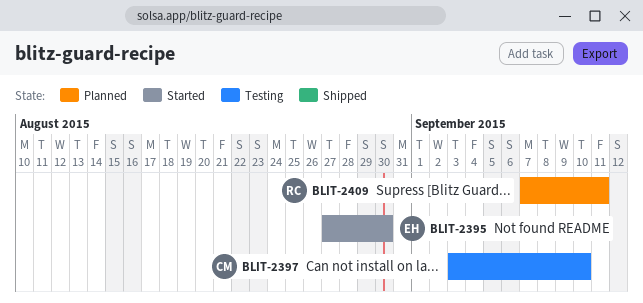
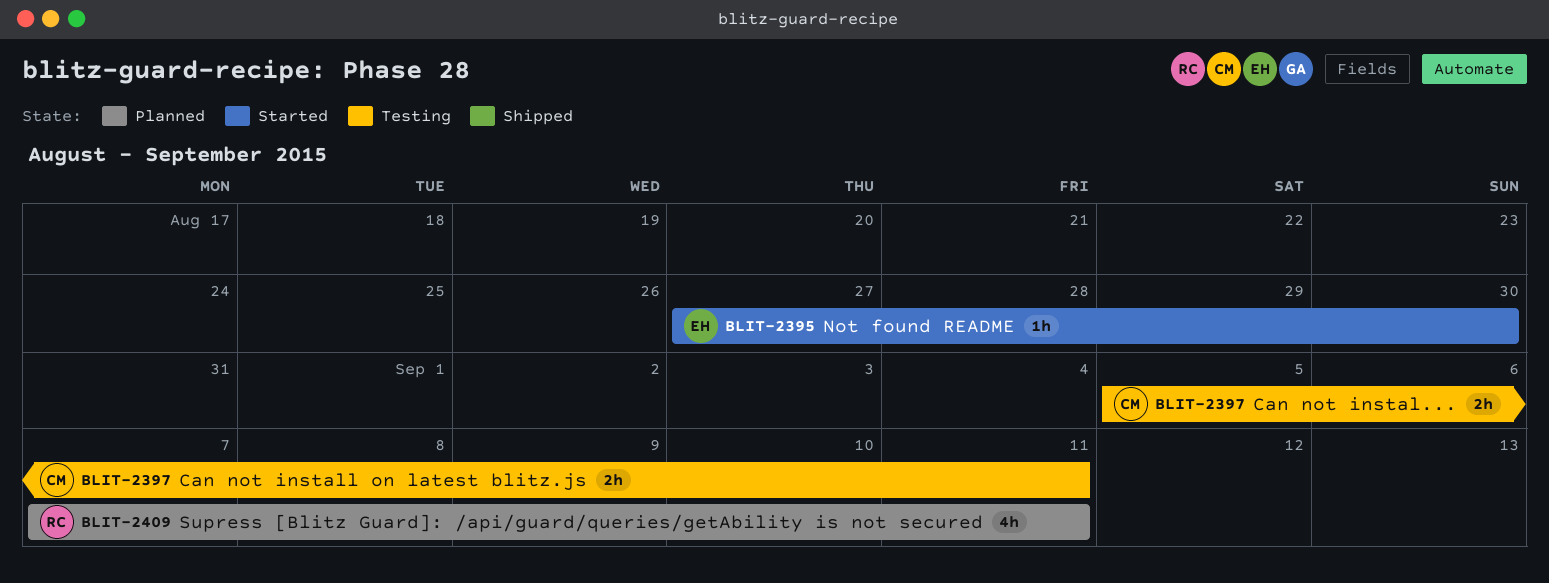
BLIT-2397, start: Sep 3 -> Sep 5
BLIT-2397, due: Sep 10 -> Sep 11

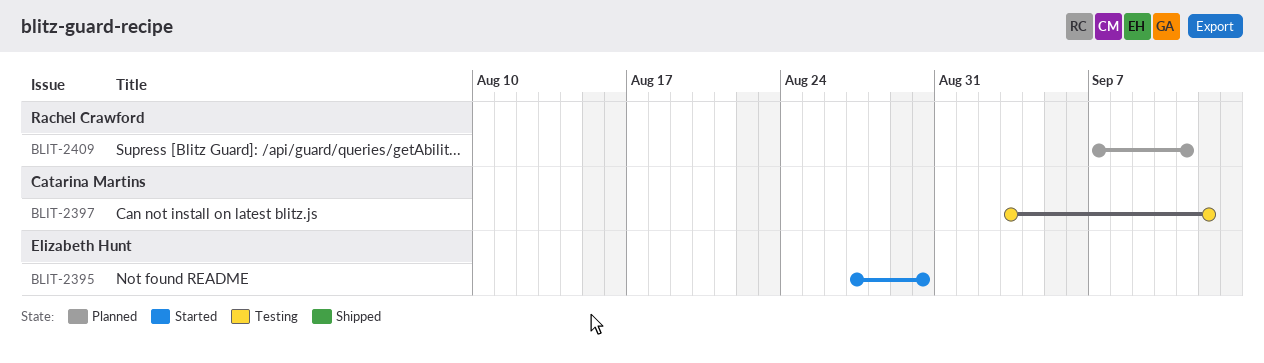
BLIT-2397, start: Sep 5 -> Sep 3
BLIT-2397, due: Sep 11 -> Sep 12

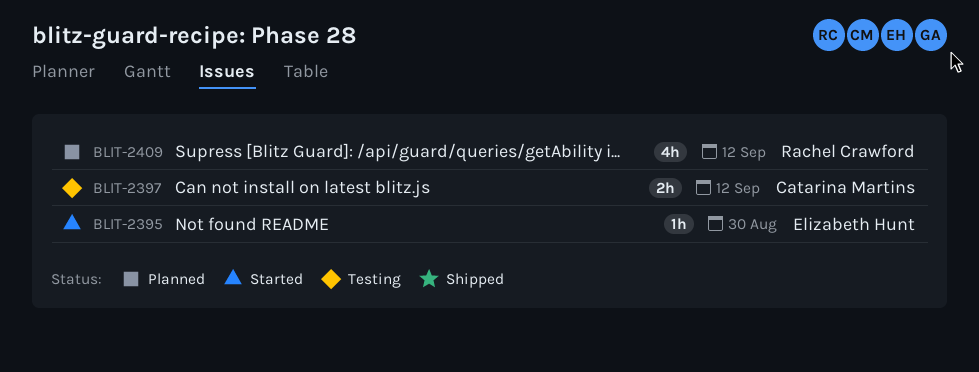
BLIT-2409, due: Sep 11 -> Sep 12

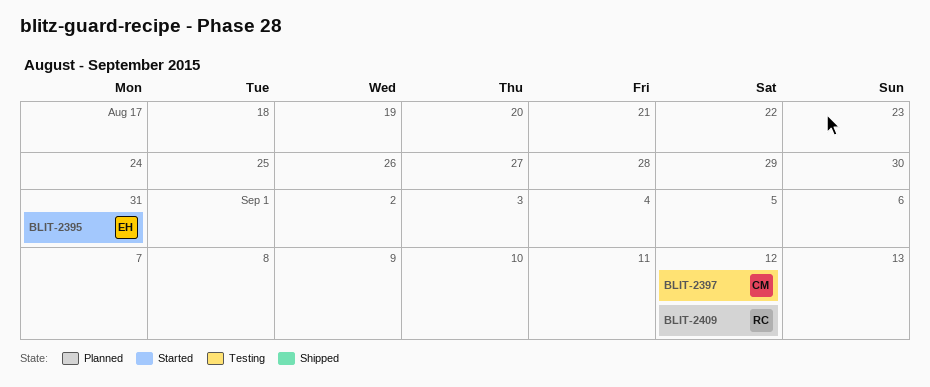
BLIT-2395, due: Aug 30 -> Aug 31

